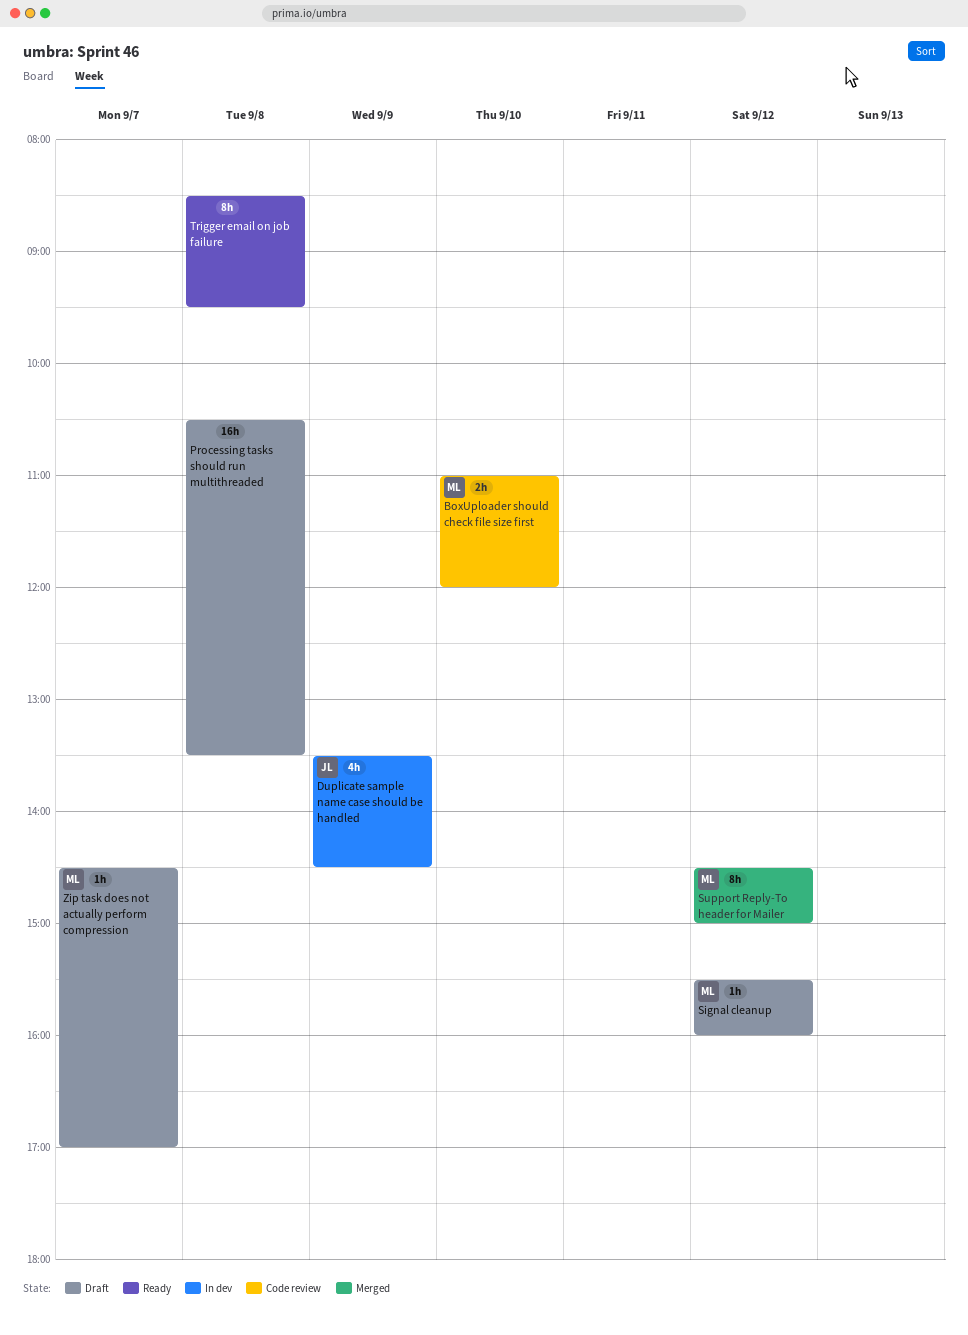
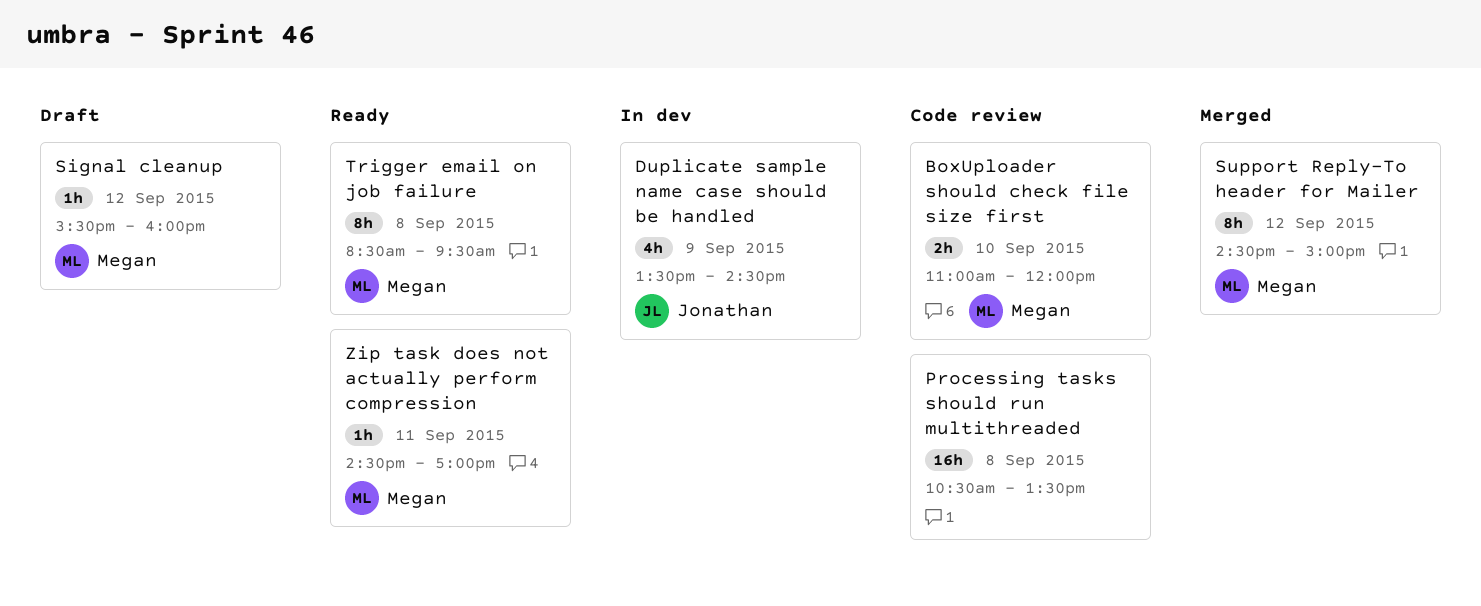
Processing tasks should run multithreaded, status: Draft -> Code review
Trigger email on job failure, owner: none -> Megan
Zip task does not actually perform compression, status: Draft -> Ready
Zip task does not actually perform compression, day: Sep 7 -> Sep 11

